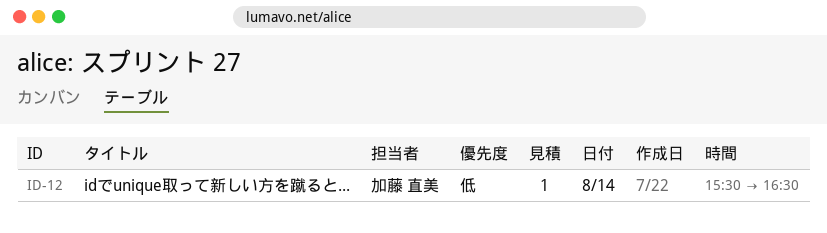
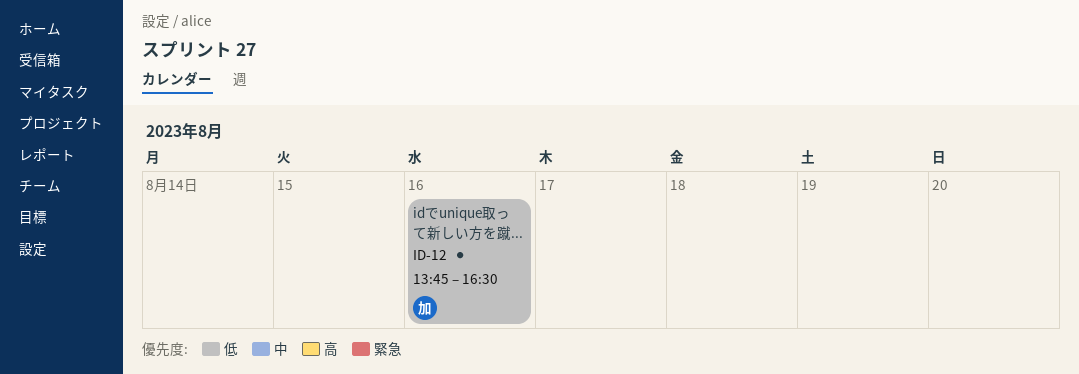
ID-12, day: Aug 14 -> Aug 16
ID-12, begins: 15:30 -> 13:45

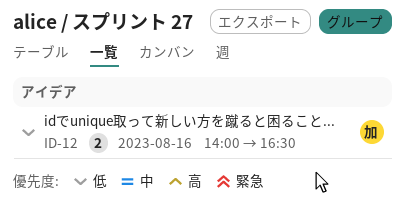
ID-12, estimate: 1 -> 2
ID-12, begins: 13:45 -> 14:00

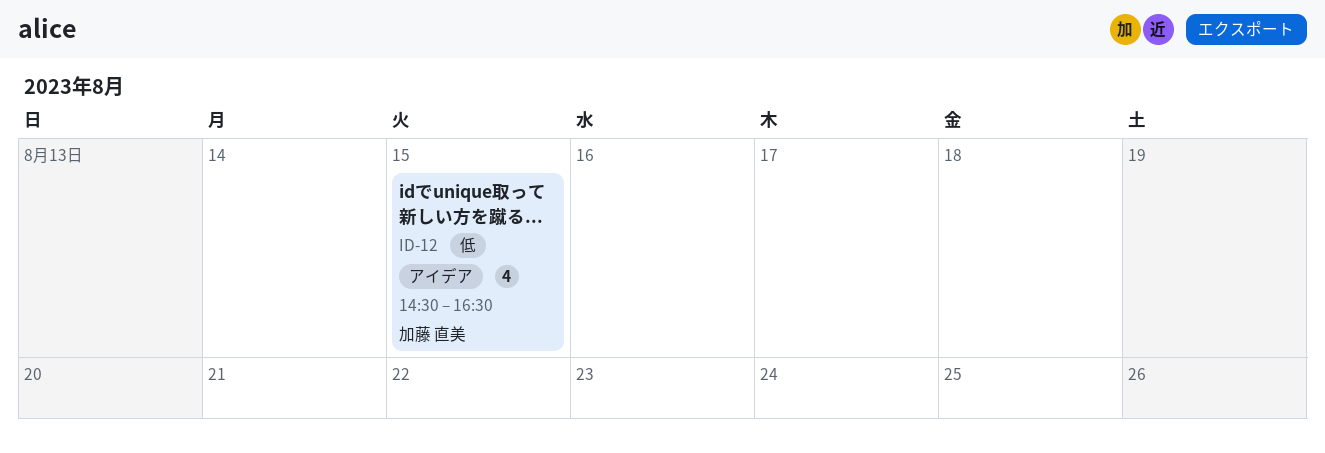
ID-12, estimate: 2 -> 4
ID-12, day: Aug 16 -> Aug 15
ID-12, begins: 14:00 -> 14:30

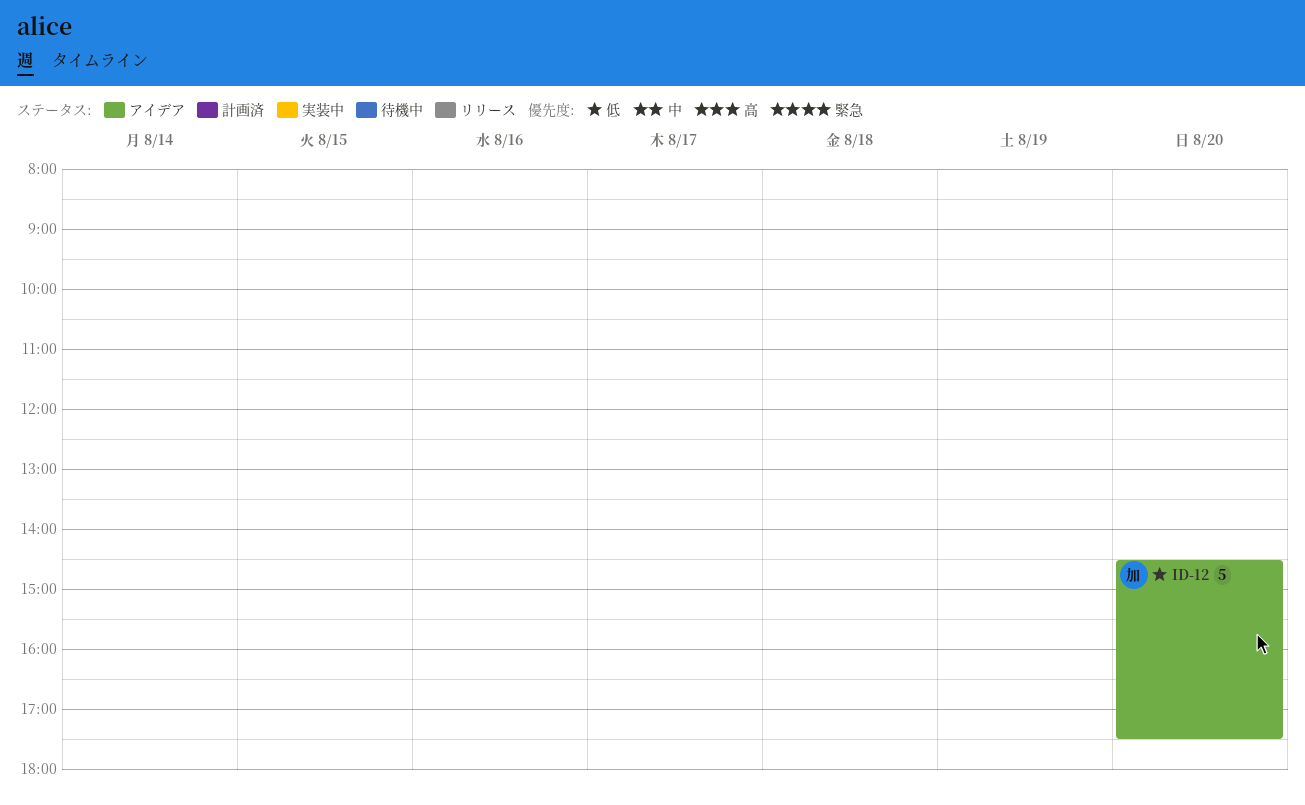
ID-12, estimate: 4 -> 5
ID-12, day: Aug 15 -> Aug 20
ID-12, ends: 16:30 -> 17:30

